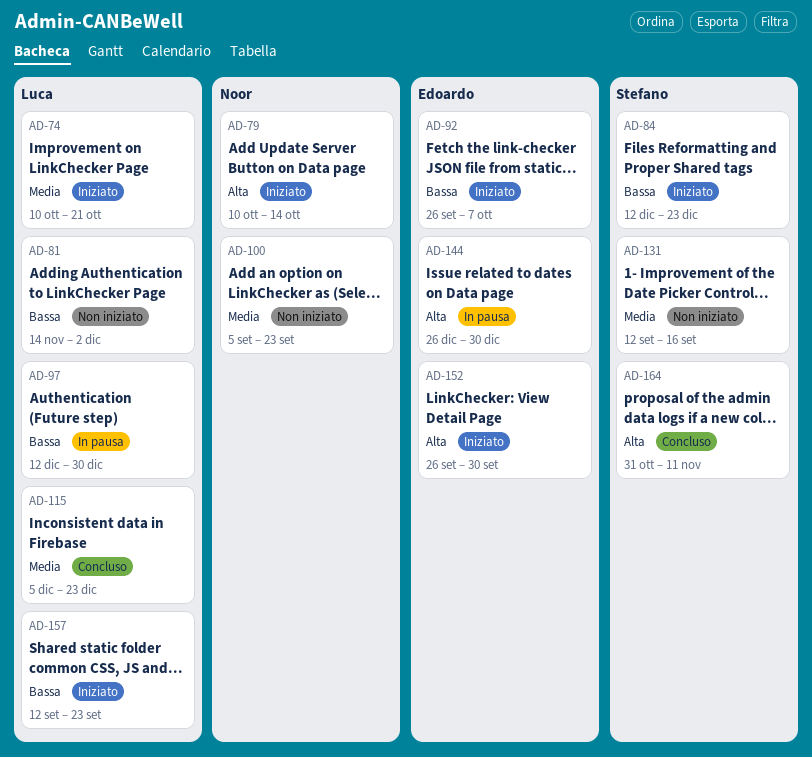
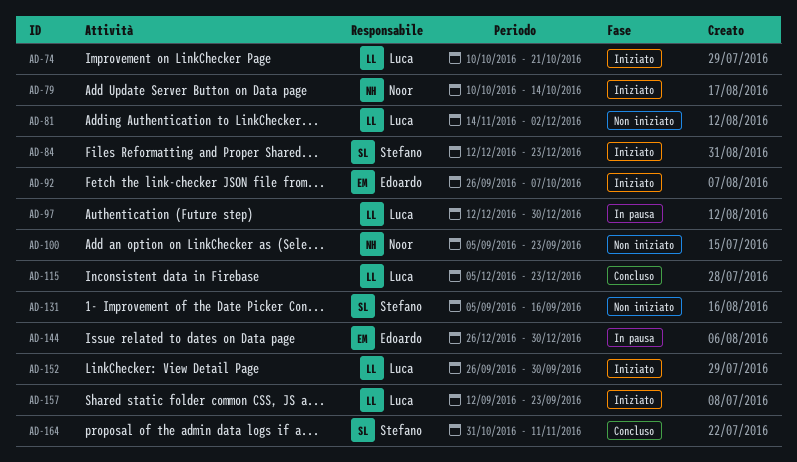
AD-131, start: Sep 12 -> Sep 5
AD-152, owner: Edoardo -> Luca

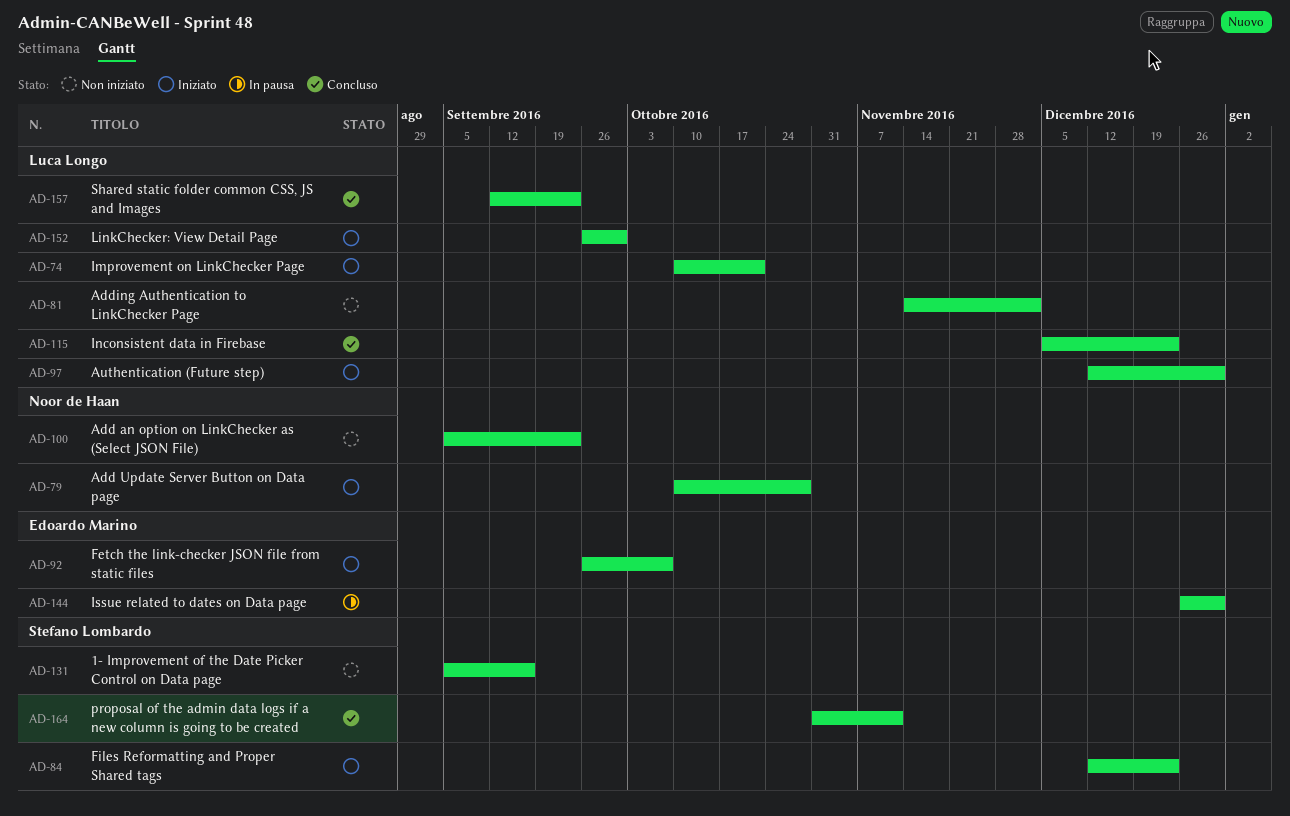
AD-79, due: Oct 14 -> Oct 28
AD-97, status: In pausa -> Iniziato
AD-157, status: Iniziato -> Concluso

